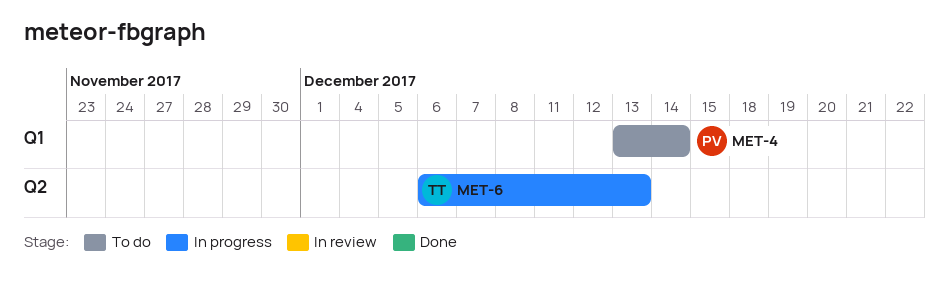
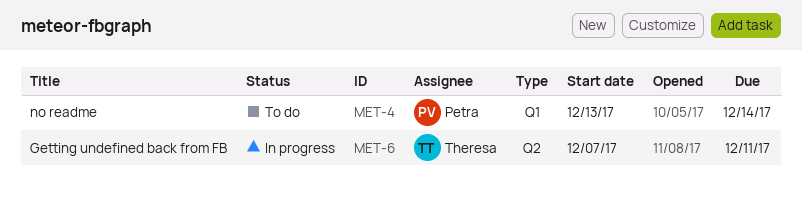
MET-6, start: Dec 6 -> Dec 7
MET-6, due: Dec 13 -> Dec 11

